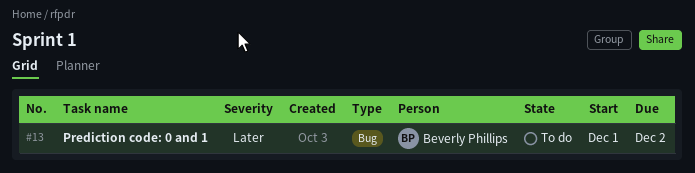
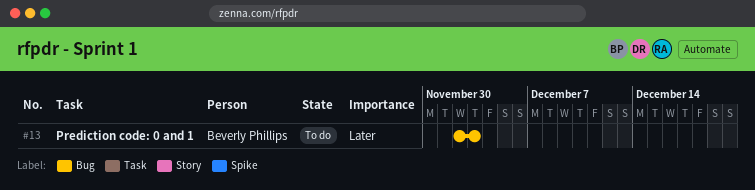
#13, start: Dec 1 -> Dec 2
#13, due: Dec 2 -> Dec 3

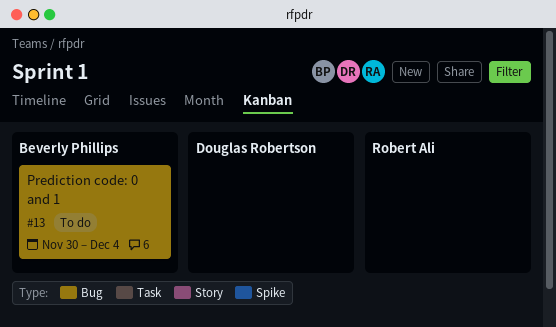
#13, start: Dec 2 -> Nov 30
#13, due: Dec 3 -> Dec 4

